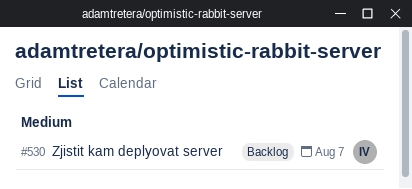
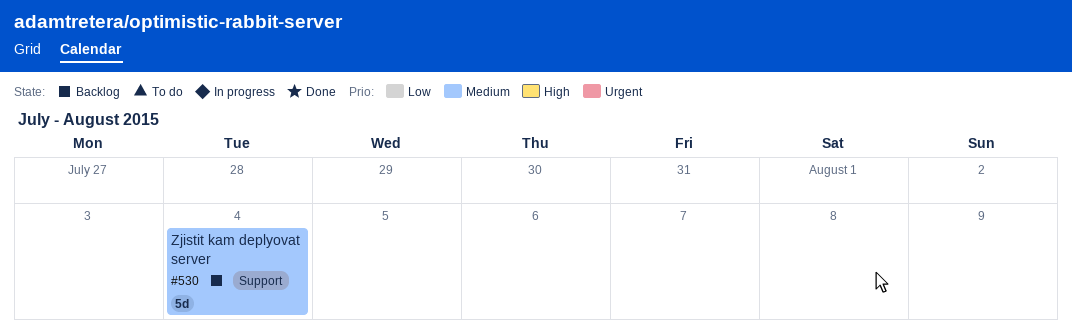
#530, due: Aug 7 -> Aug 4

